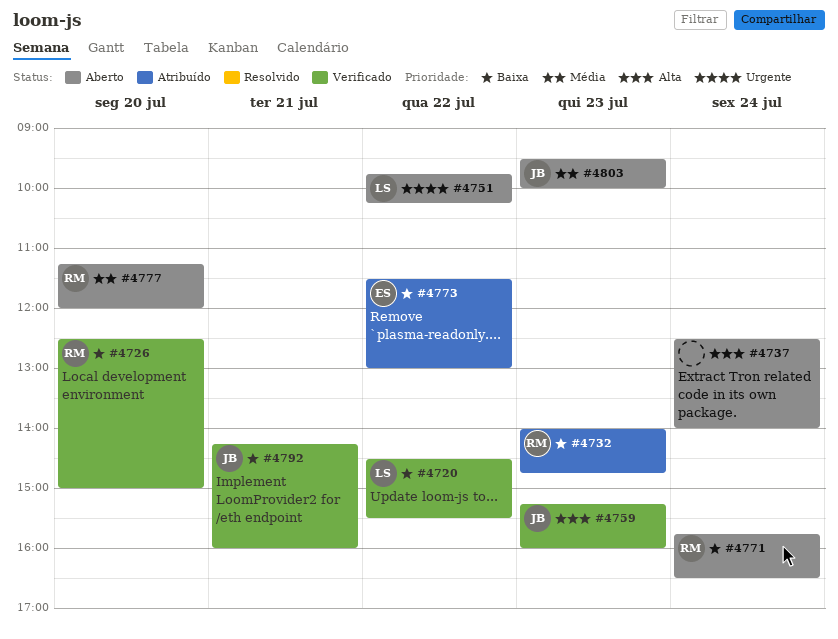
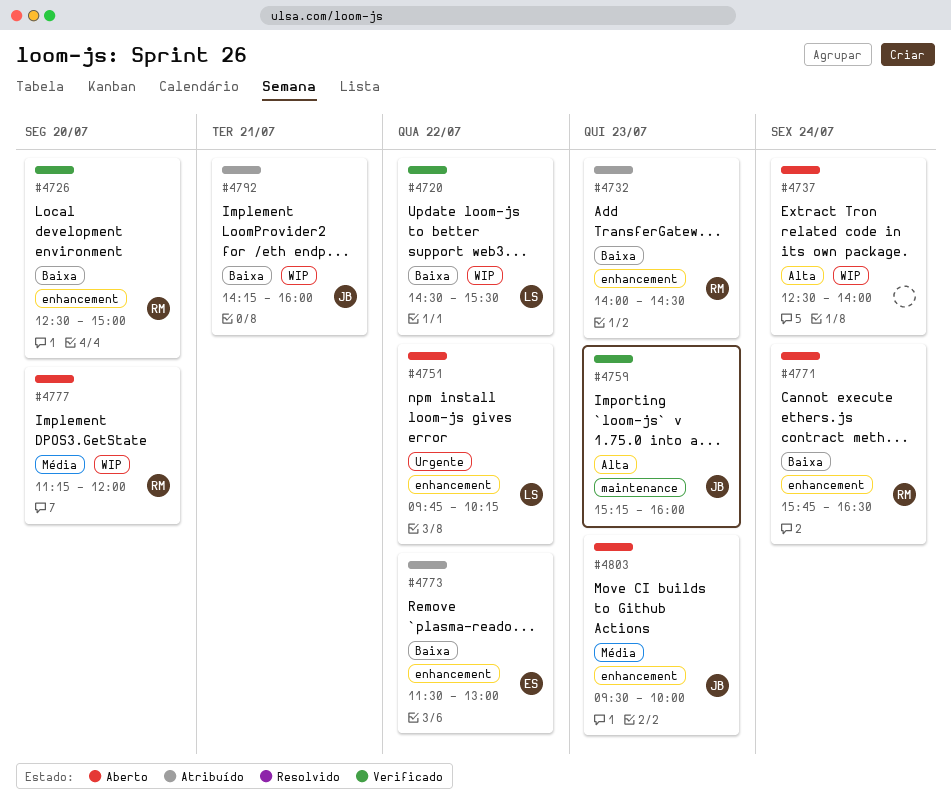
#4732, ends: 14:45 -> 14:30
#4792, status: Verificado -> Atribuído

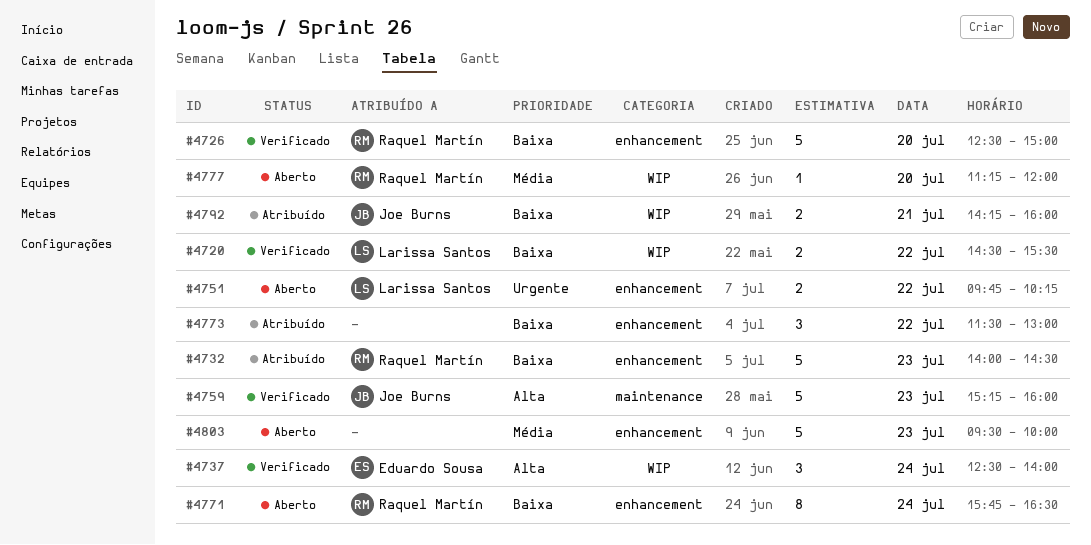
#4737, status: Aberto -> Verificado
#4737, owner: none -> Eduardo Sousa
#4773, owner: Eduardo Sousa -> none
#4803, owner: Joe Burns -> none

